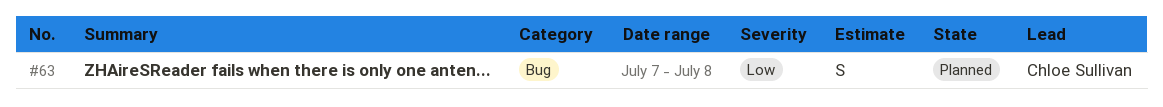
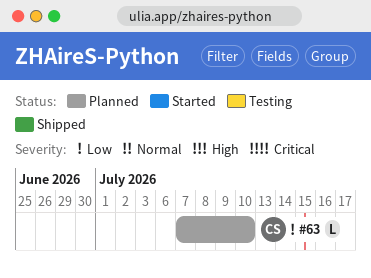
#63, estimate: S -> L
#63, due: Jul 8 -> Jul 10

